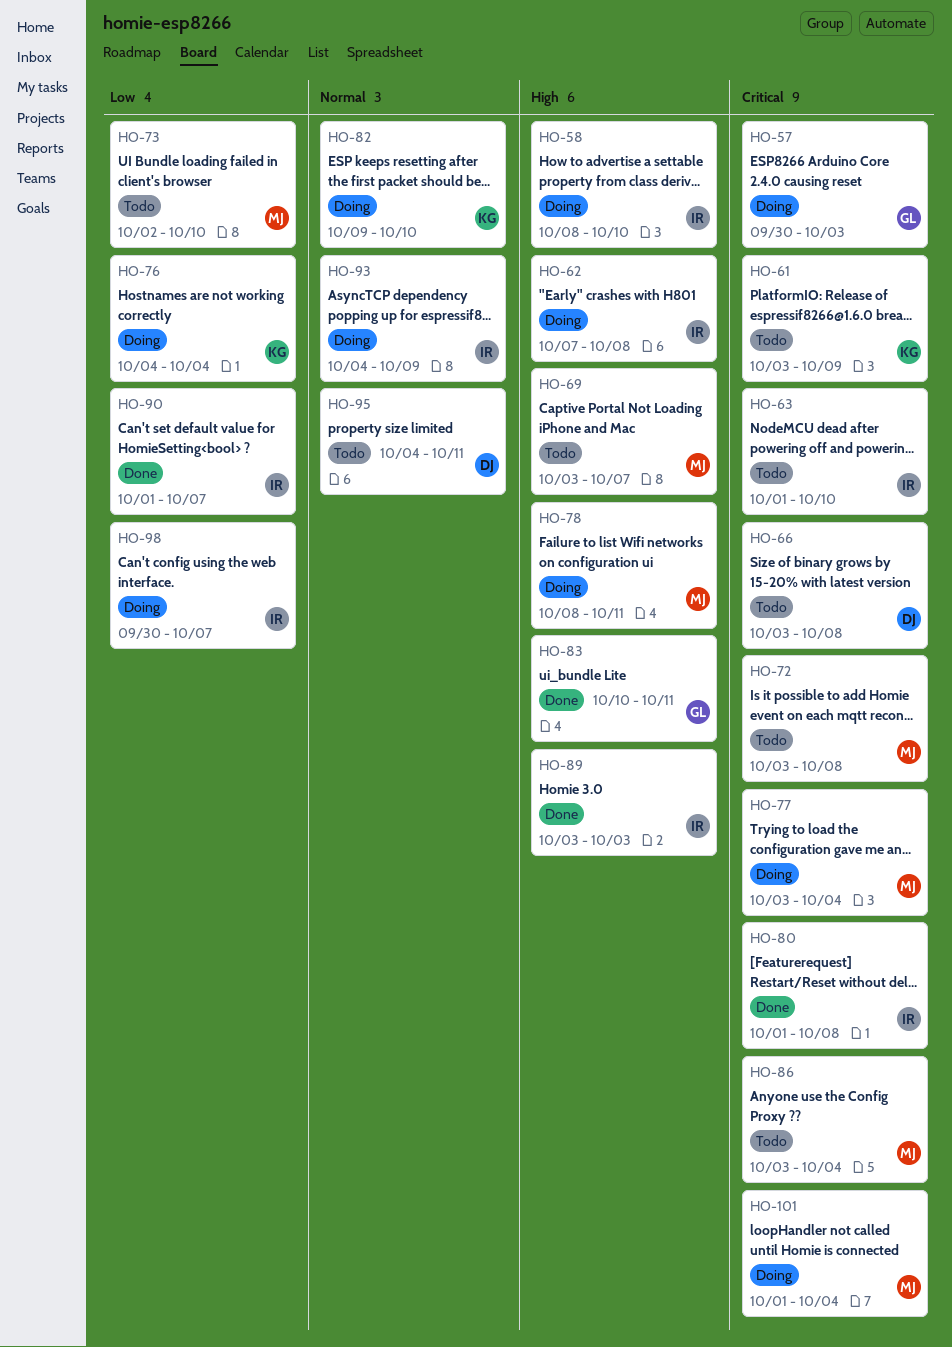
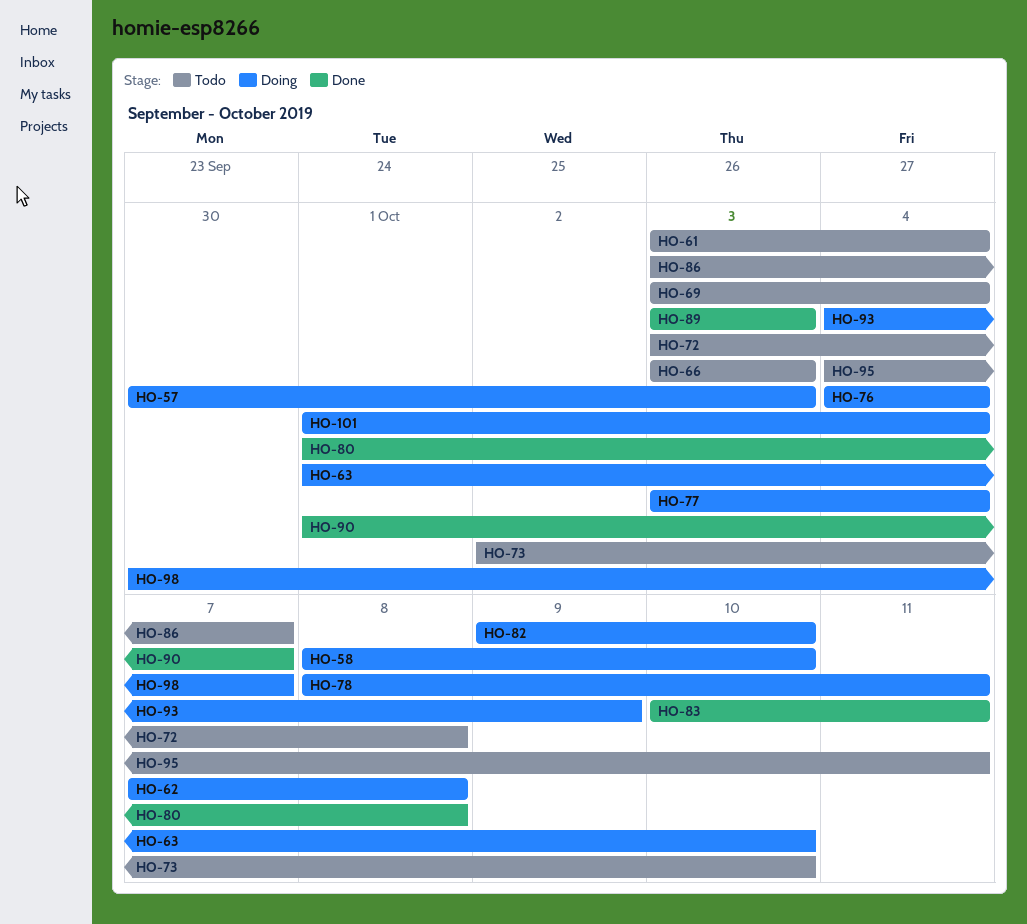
HO-61, due: Oct 9 -> Oct 4
HO-63, status: Todo -> Doing
HO-66, due: Oct 8 -> Oct 3
HO-69, due: Oct 7 -> Oct 4
HO-86, due: Oct 4 -> Oct 7

